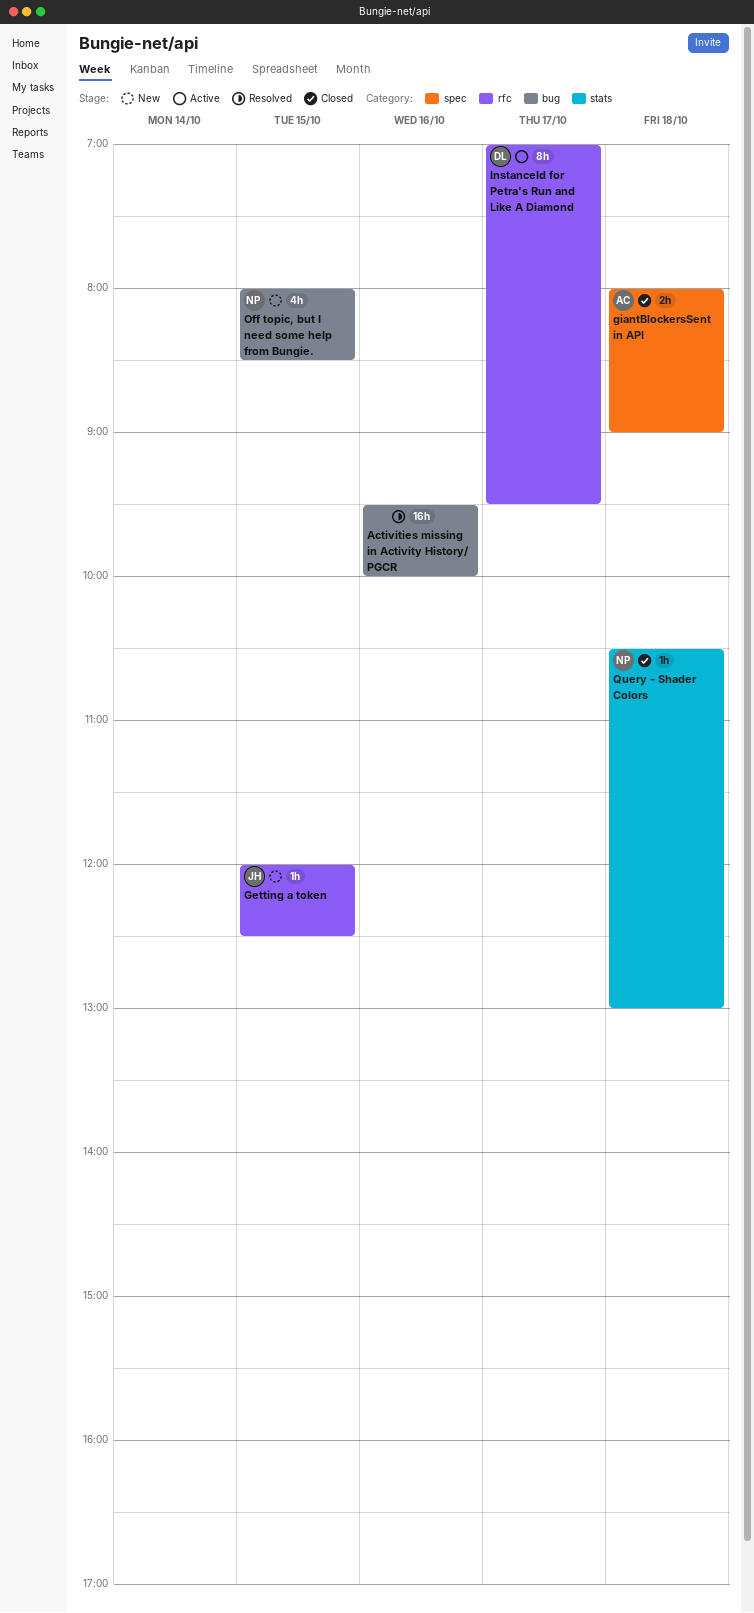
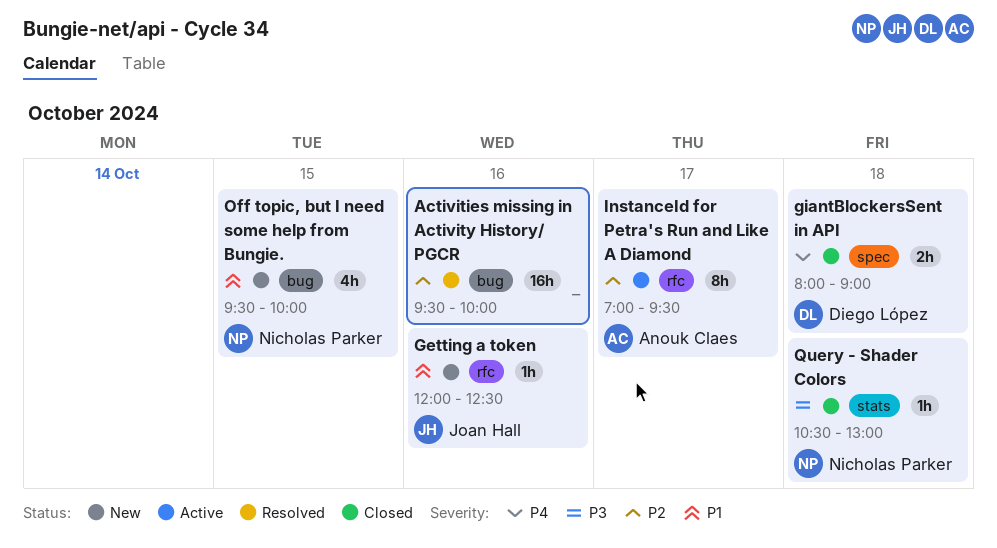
Getting a token, day: Oct 15 -> Oct 16
giantBlockersSent in API, owner: Anouk Claes -> Diego López
InstanceId for Petra's Run and Like A Diamond, owner: Diego López -> Anouk Claes
Off topic, but I need some help from Bungie., begins: 08:00 -> 09:30
Off topic, but I need some help from Bungie., ends: 08:30 -> 10:00

